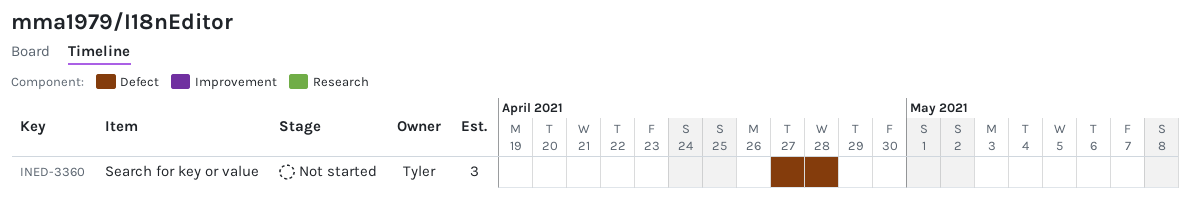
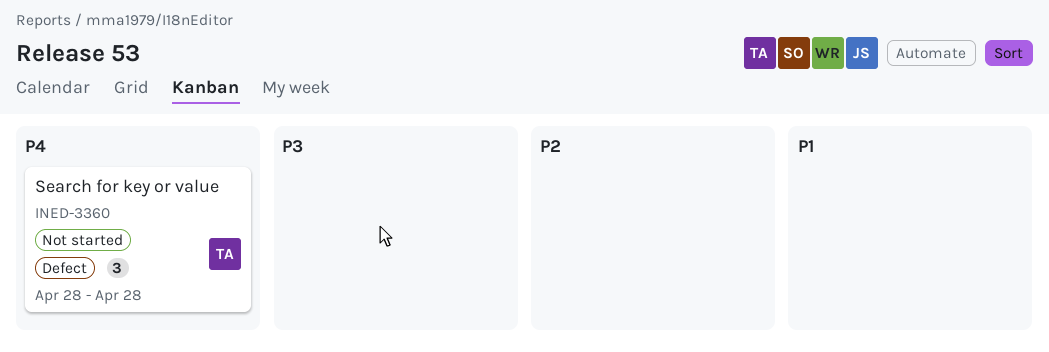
INED-3360, start: Apr 27 -> Apr 28

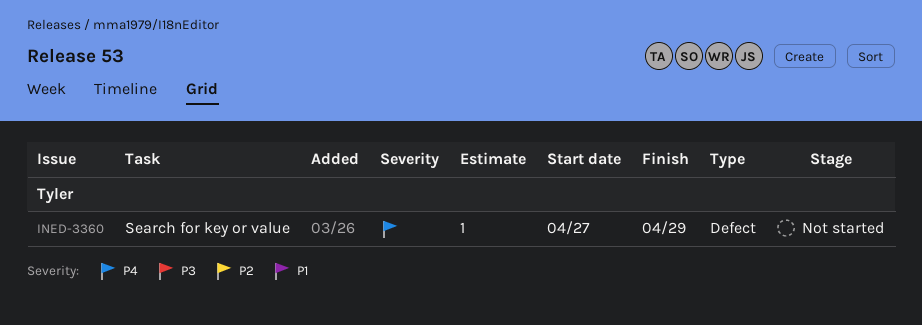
INED-3360, estimate: 3 -> 1
INED-3360, start: Apr 28 -> Apr 27
INED-3360, due: Apr 28 -> Apr 29

